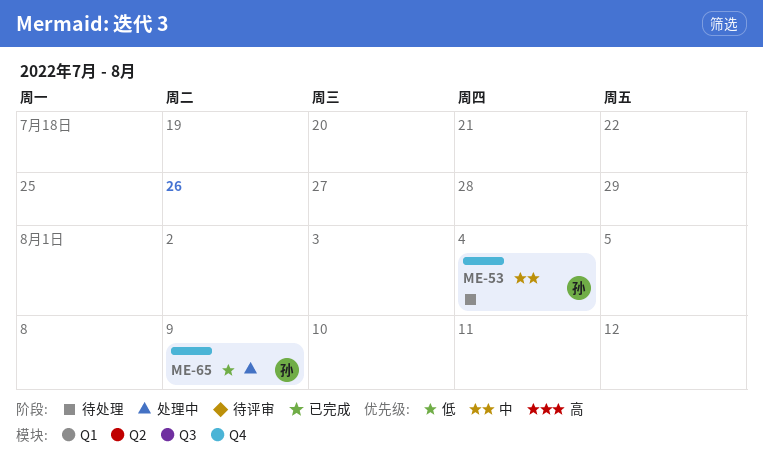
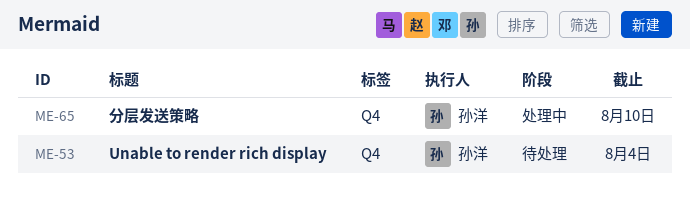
ME-65, due: Aug 9 -> Aug 10

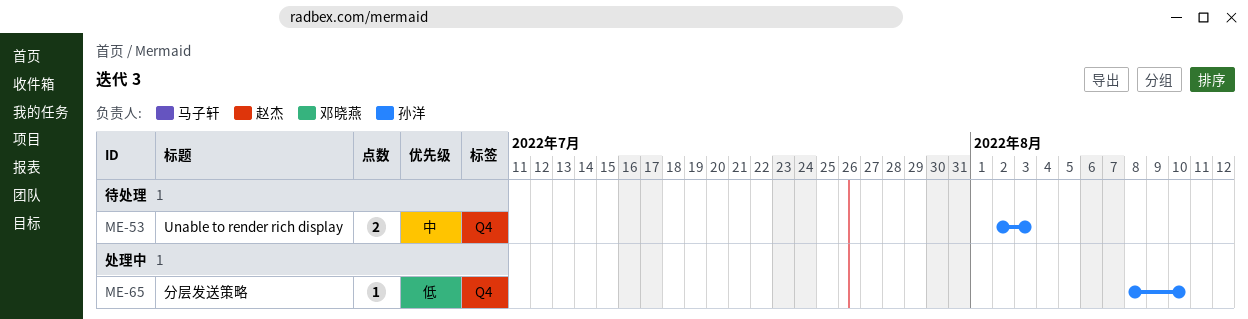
ME-53, due: Aug 4 -> Aug 3

